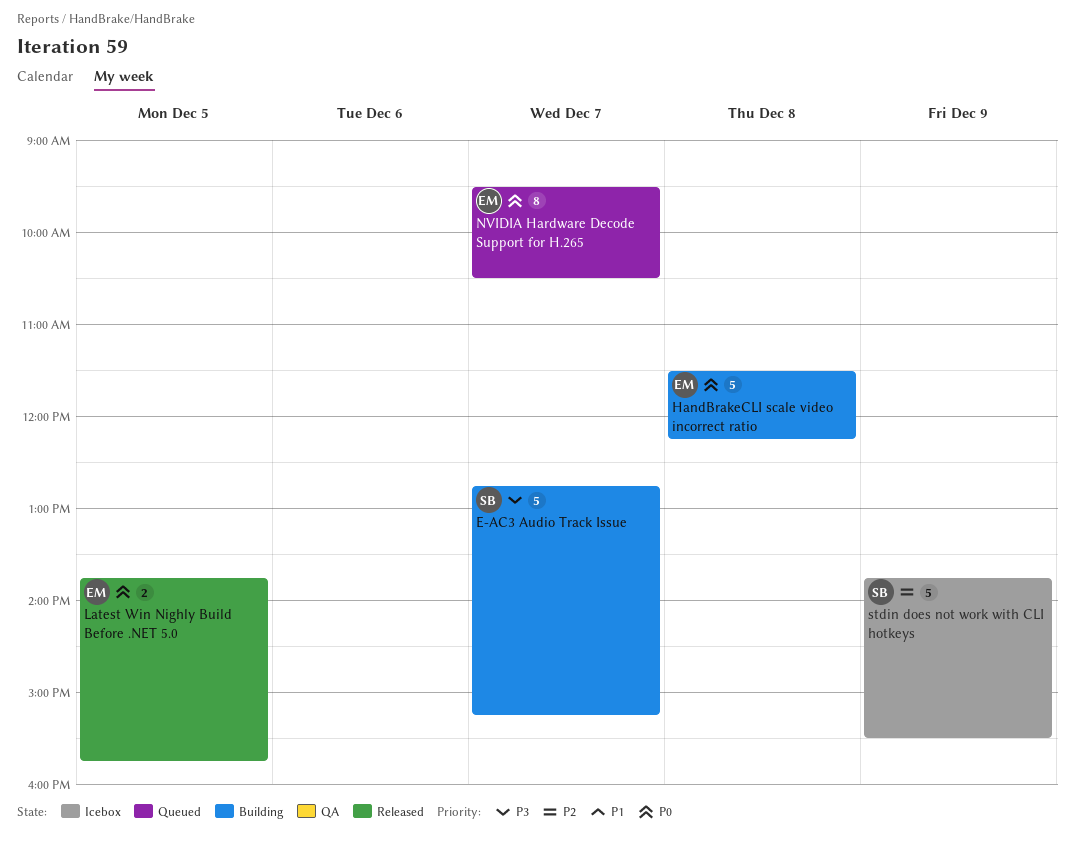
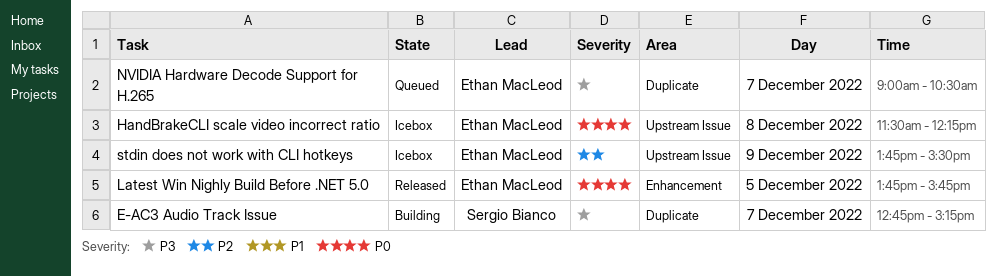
HandBrakeCLI scale video incorrect ratio, status: Building -> Icebox
NVIDIA Hardware Decode Support for H.265, priority: P0 -> P3
NVIDIA Hardware Decode Support for H.265, begins: 09:30 -> 09:00
stdin does not work with CLI hotkeys, owner: Sergio Bianco -> Ethan MacLeod

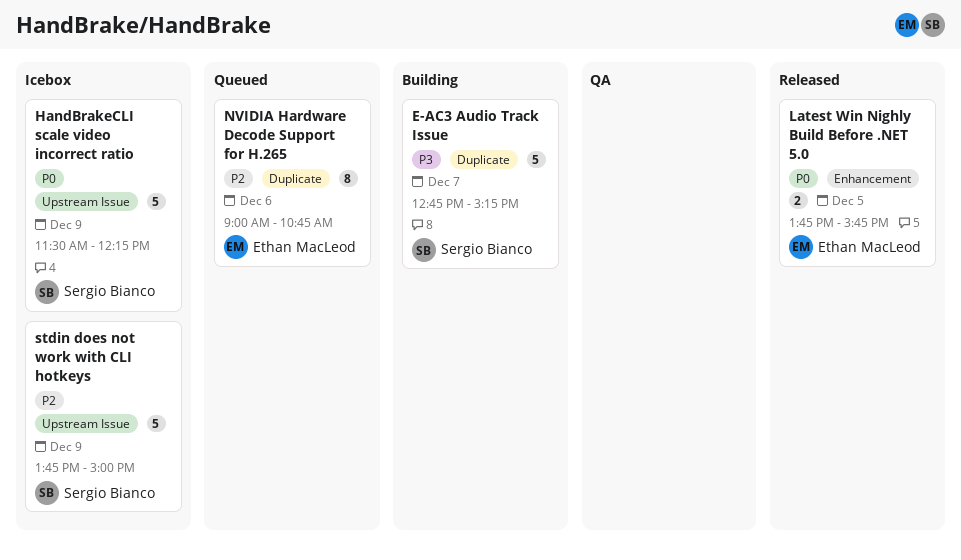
HandBrakeCLI scale video incorrect ratio, owner: Ethan MacLeod -> Sergio Bianco
HandBrakeCLI scale video incorrect ratio, day: Dec 8 -> Dec 9
NVIDIA Hardware Decode Support for H.265, priority: P3 -> P2
NVIDIA Hardware Decode Support for H.265, day: Dec 7 -> Dec 6
NVIDIA Hardware Decode Support for H.265, ends: 10:30 -> 10:45
stdin does not work with CLI hotkeys, owner: Ethan MacLeod -> Sergio Bianco
stdin does not work with CLI hotkeys, ends: 15:30 -> 15:00

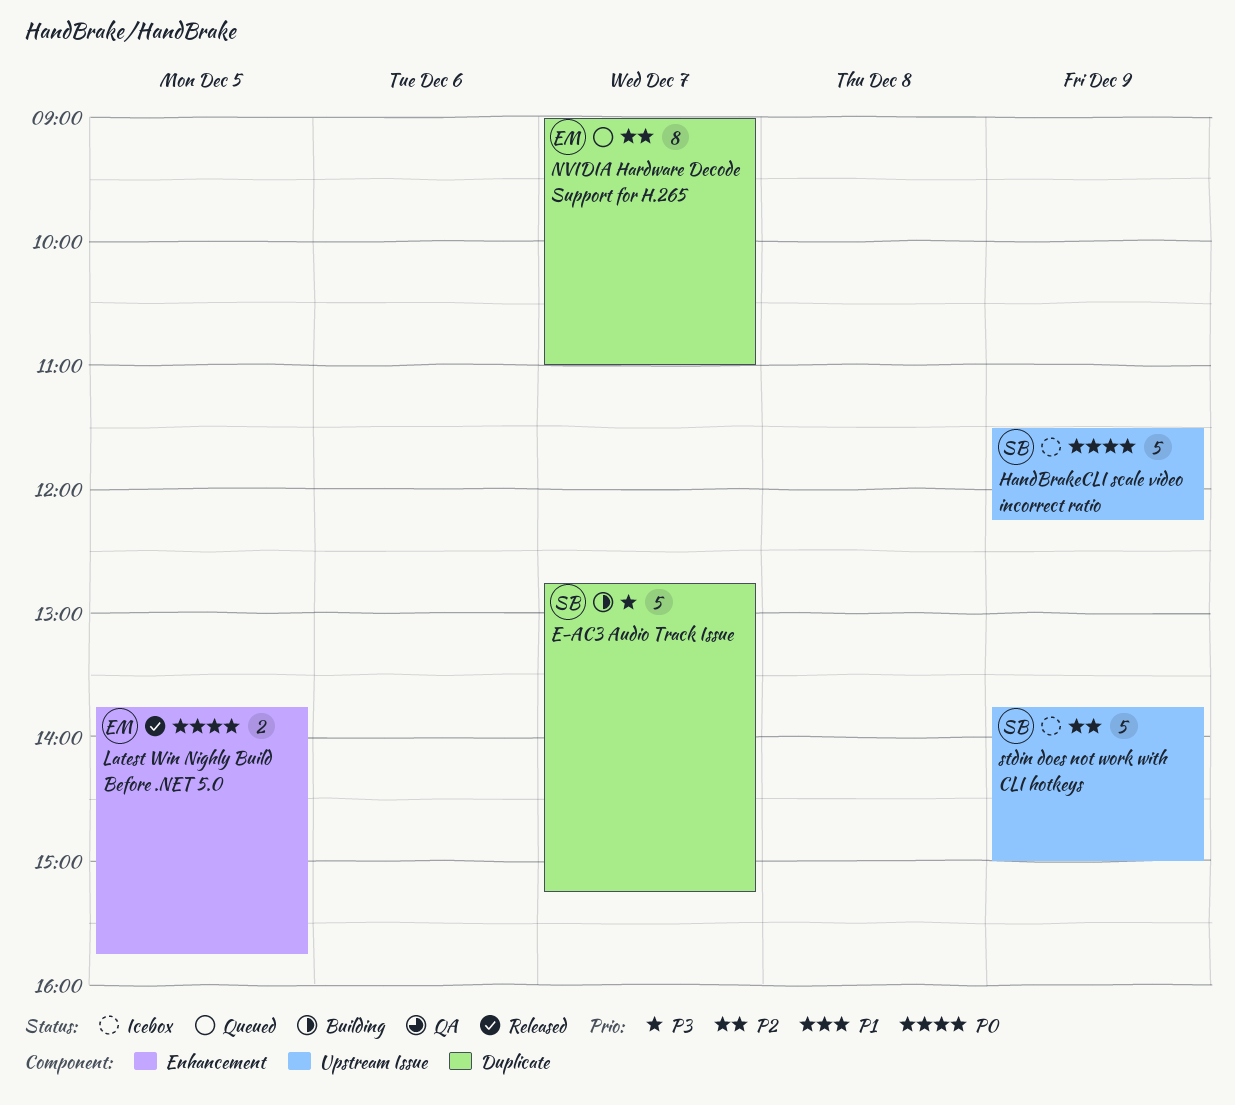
NVIDIA Hardware Decode Support for H.265, day: Dec 6 -> Dec 7
NVIDIA Hardware Decode Support for H.265, ends: 10:45 -> 11:00

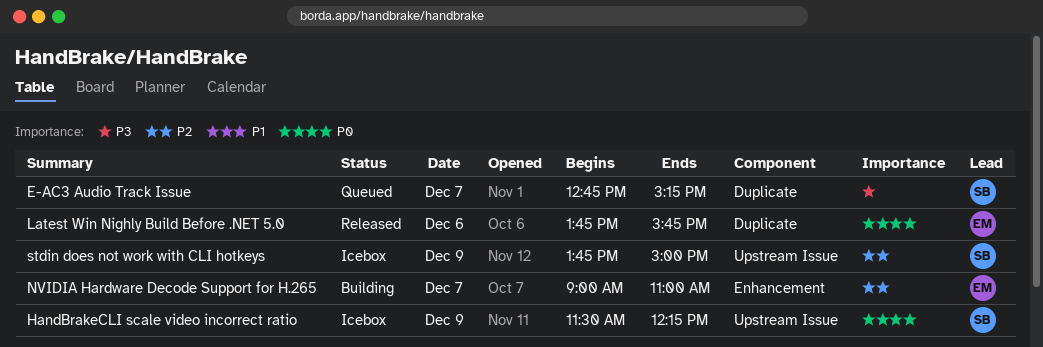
E-AC3 Audio Track Issue, status: Building -> Queued
Latest Win Nighly Build Before .NET 5.0, label: Enhancement -> Duplicate
Latest Win Nighly Build Before .NET 5.0, day: Dec 5 -> Dec 6
NVIDIA Hardware Decode Support for H.265, status: Queued -> Building
NVIDIA Hardware Decode Support for H.265, label: Duplicate -> Enhancement

